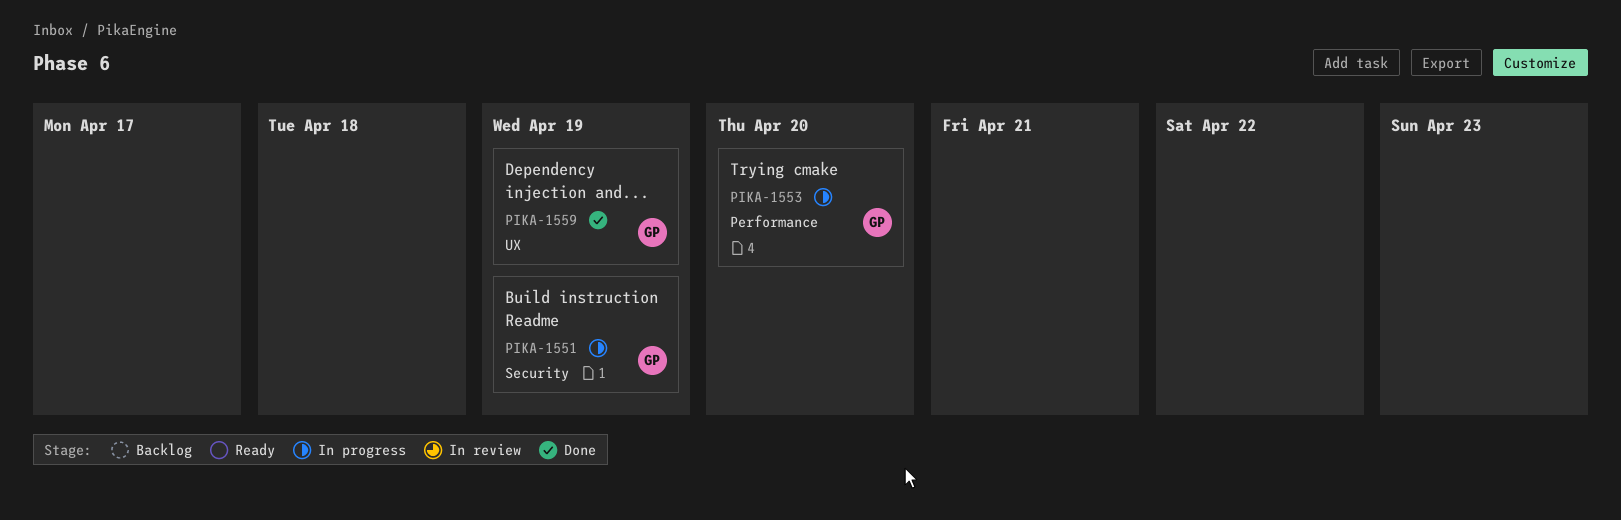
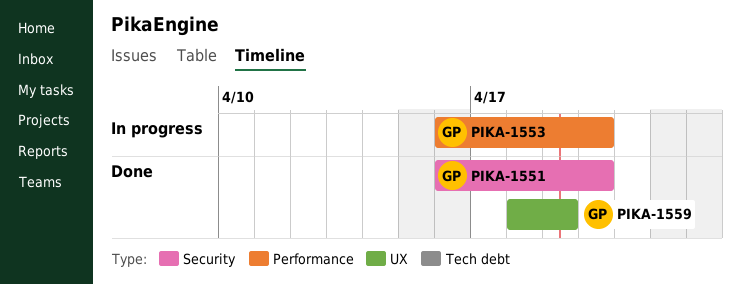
PIKA-1551, status: In progress -> Done
PIKA-1551, due: Apr 19 -> Apr 20

